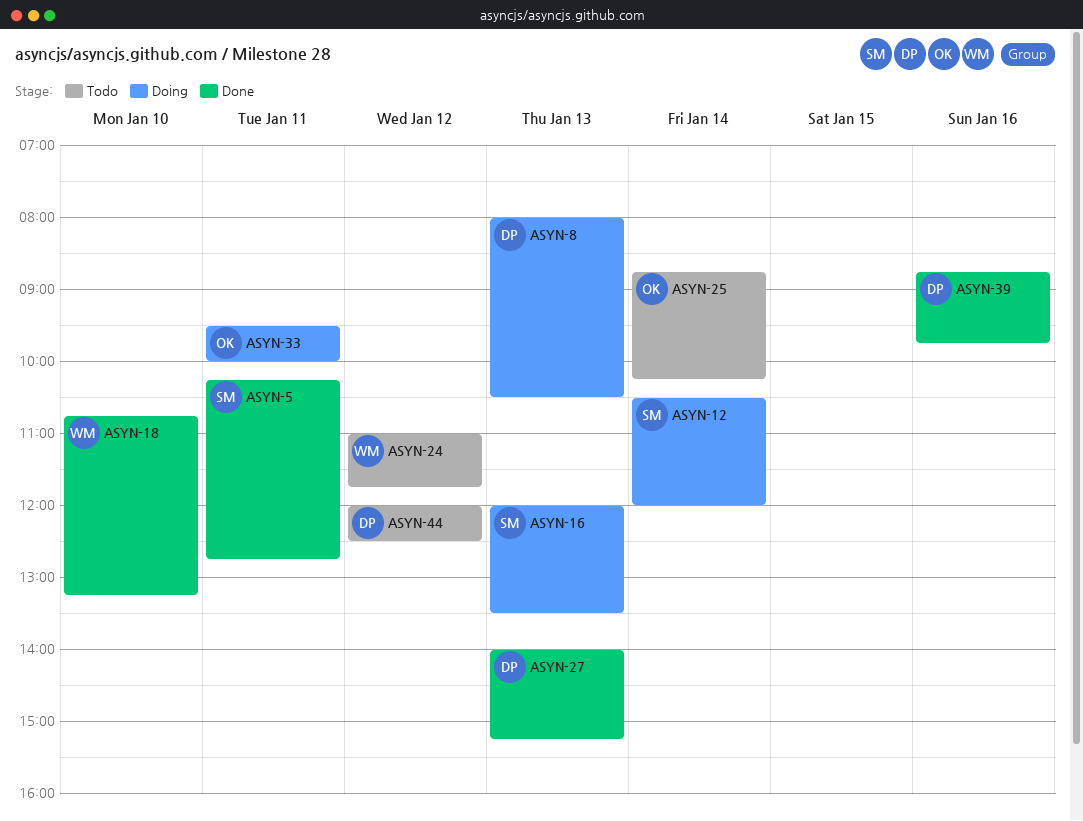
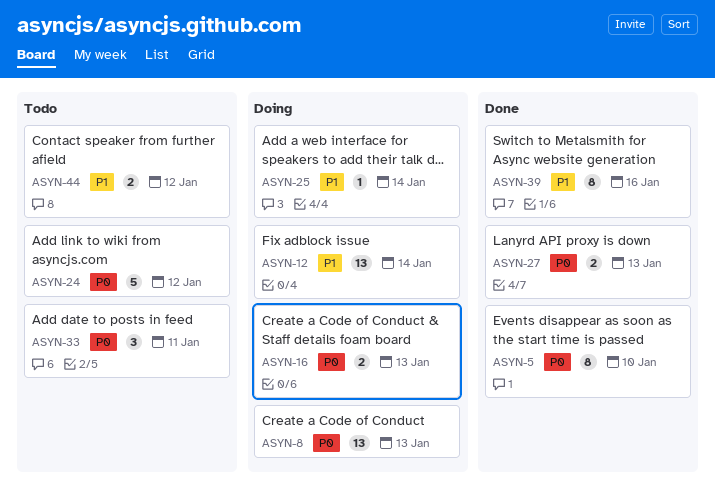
ASYN-5, day: Jan 11 -> Jan 10
ASYN-18: present -> none
ASYN-25, status: Todo -> Doing
ASYN-33, status: Doing -> Todo

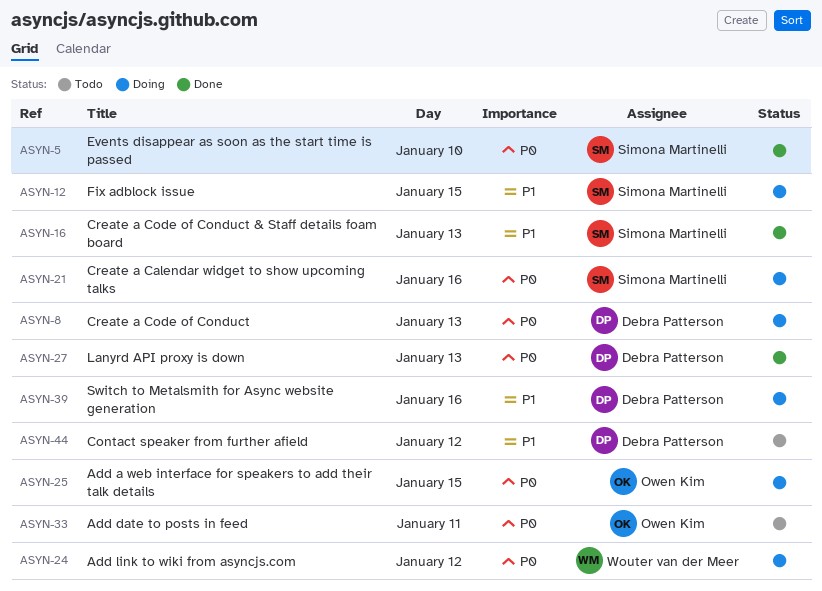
ASYN-12, day: Jan 14 -> Jan 15
ASYN-16, status: Doing -> Done
ASYN-16, priority: P0 -> P1
ASYN-21: none -> present
ASYN-24, status: Todo -> Doing
ASYN-25, priority: P1 -> P0
ASYN-25, day: Jan 14 -> Jan 15
ASYN-39, status: Done -> Doing

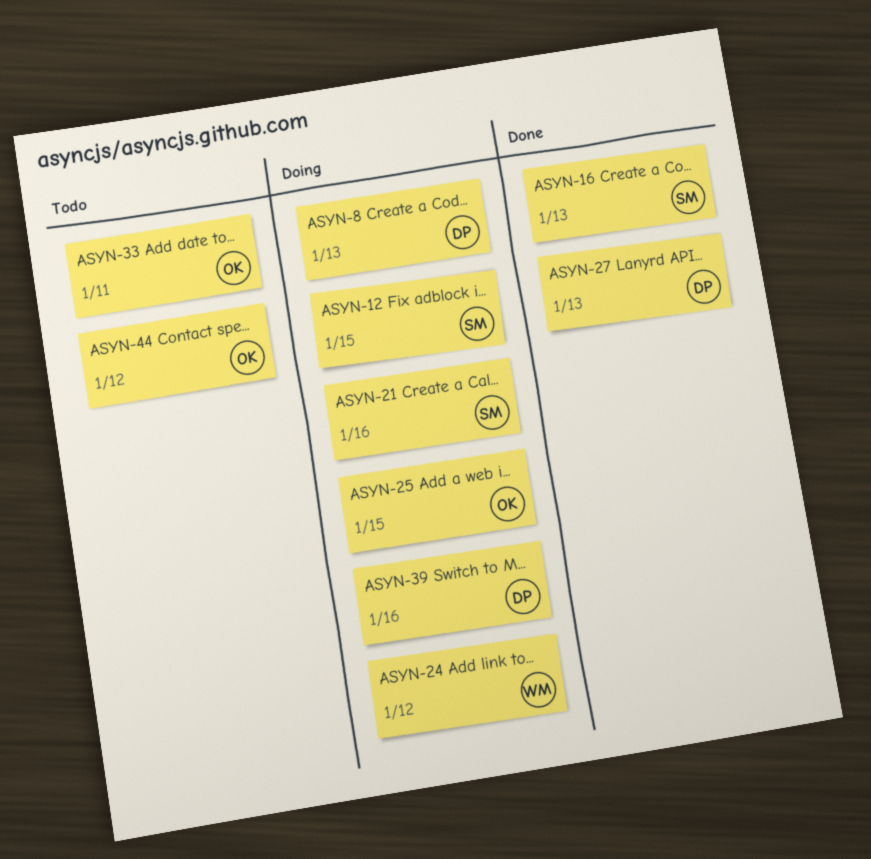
ASYN-5: present -> none
ASYN-44, owner: Debra Patterson -> Owen Kim

